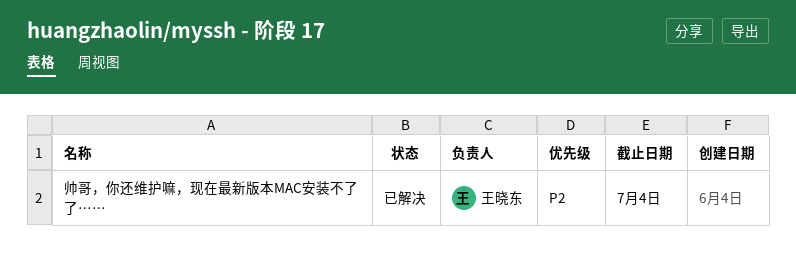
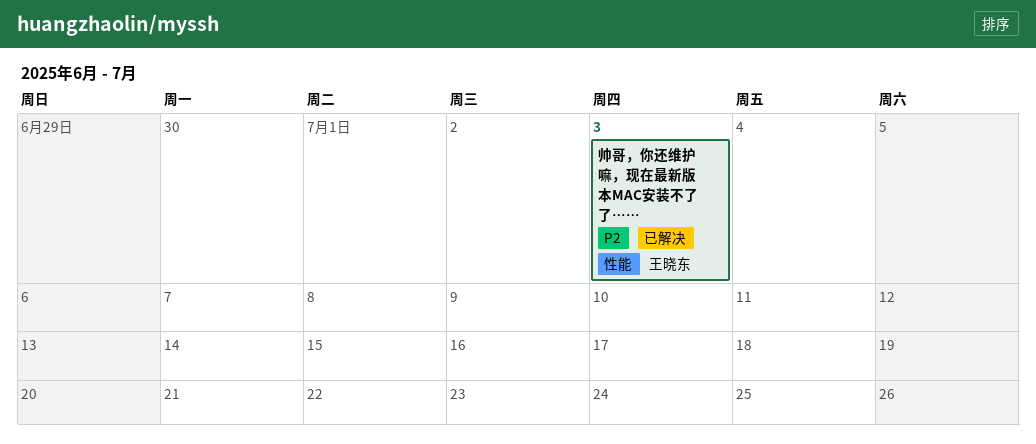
帅哥，你还维护嘛，现在最新版本MAC安装不了了……, due: Jul 4 -> Jul 3

